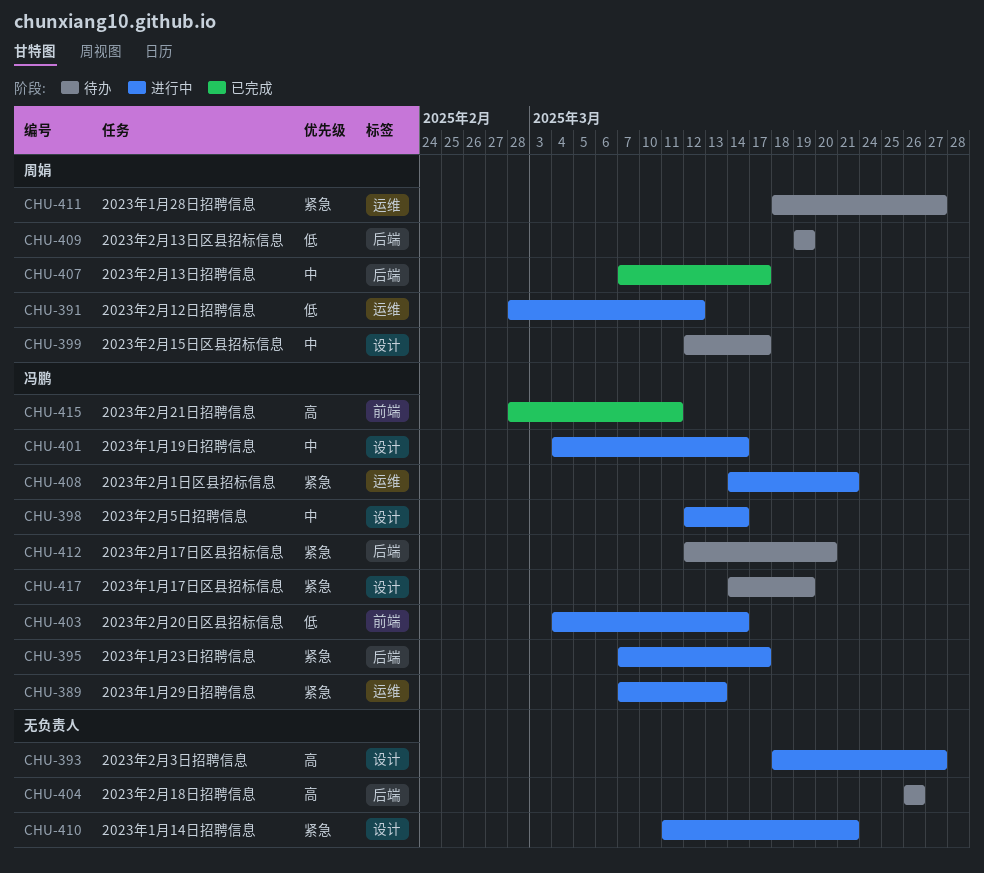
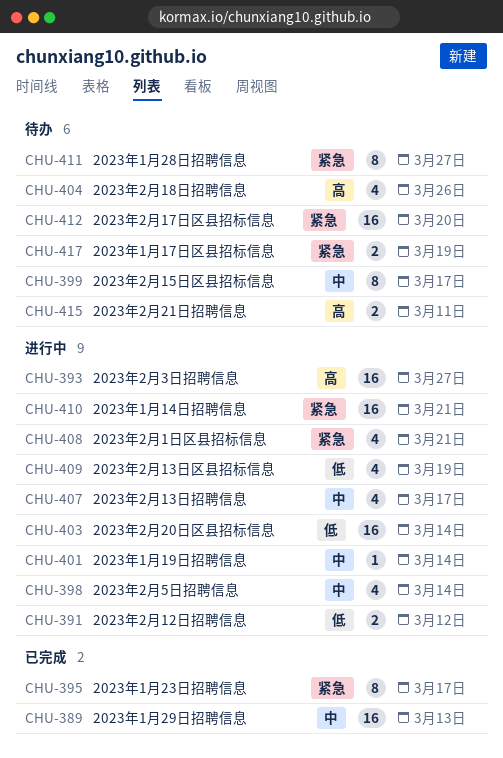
CHU-389, status: 进行中 -> 已完成
CHU-389, priority: 紧急 -> 中
CHU-395, status: 进行中 -> 已完成
CHU-407, status: 已完成 -> 进行中
CHU-409, status: 待办 -> 进行中
CHU-415, status: 已完成 -> 待办

